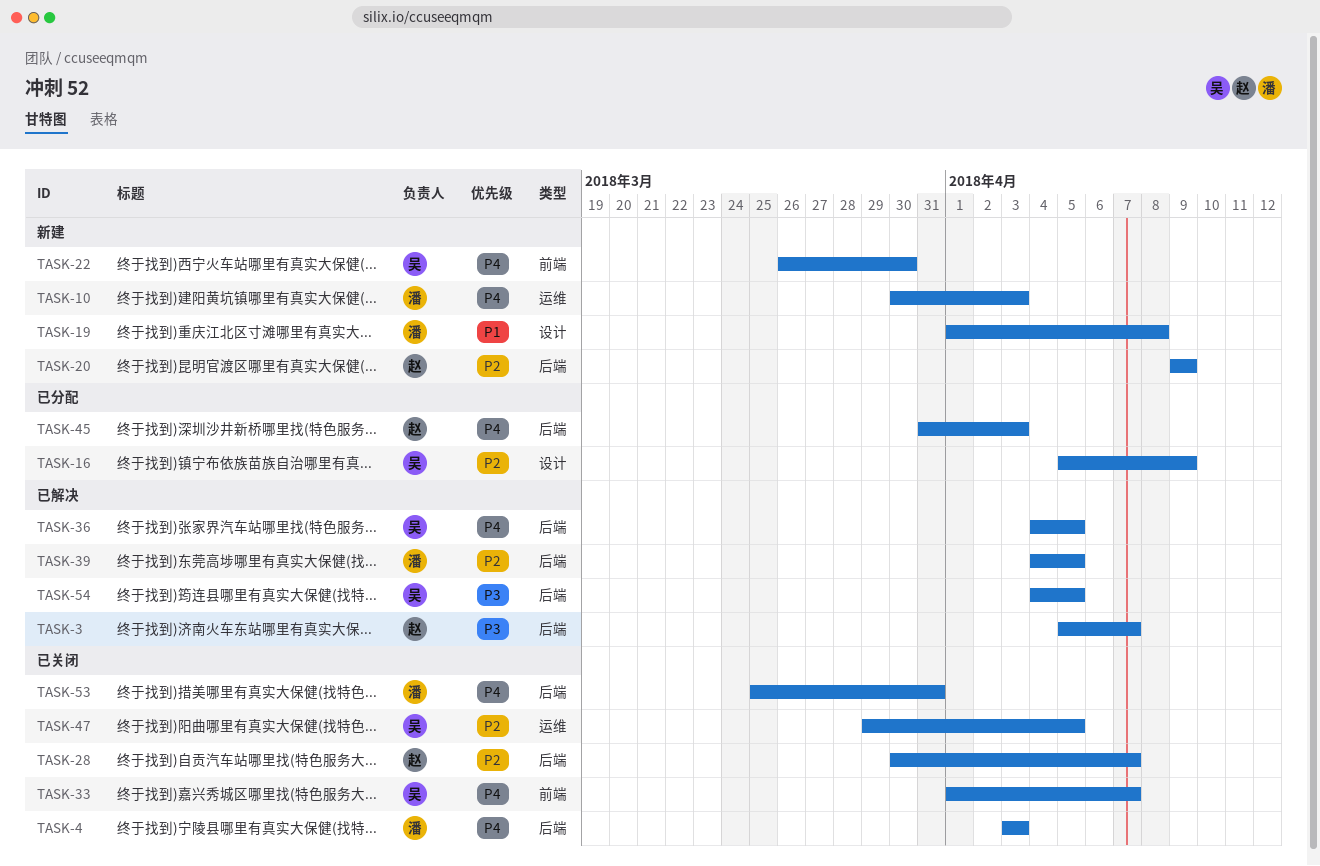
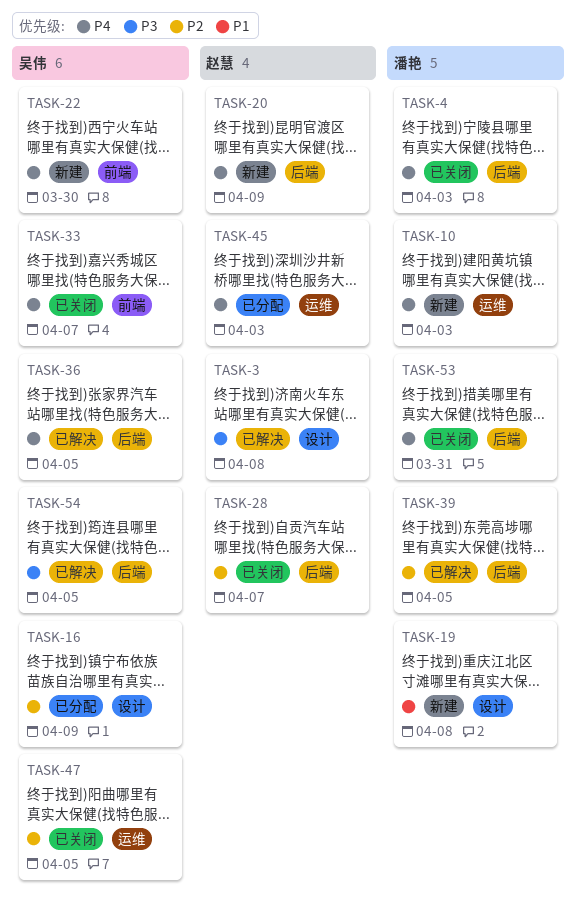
TASK-3, label: 后端 -> 设计
TASK-3, due: Apr 7 -> Apr 8
TASK-20, priority: P2 -> P4
TASK-45, label: 后端 -> 运维

